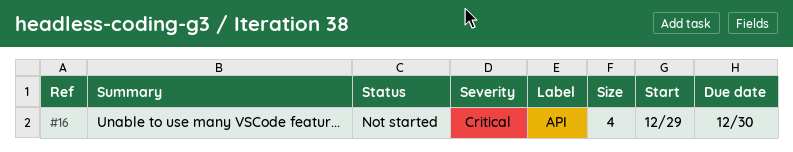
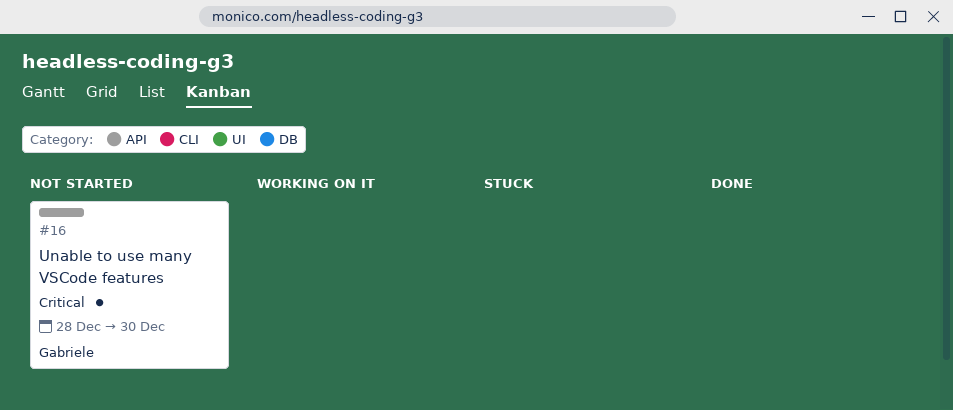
#16, estimate: 4 -> 1
#16, start: Dec 29 -> Dec 28

